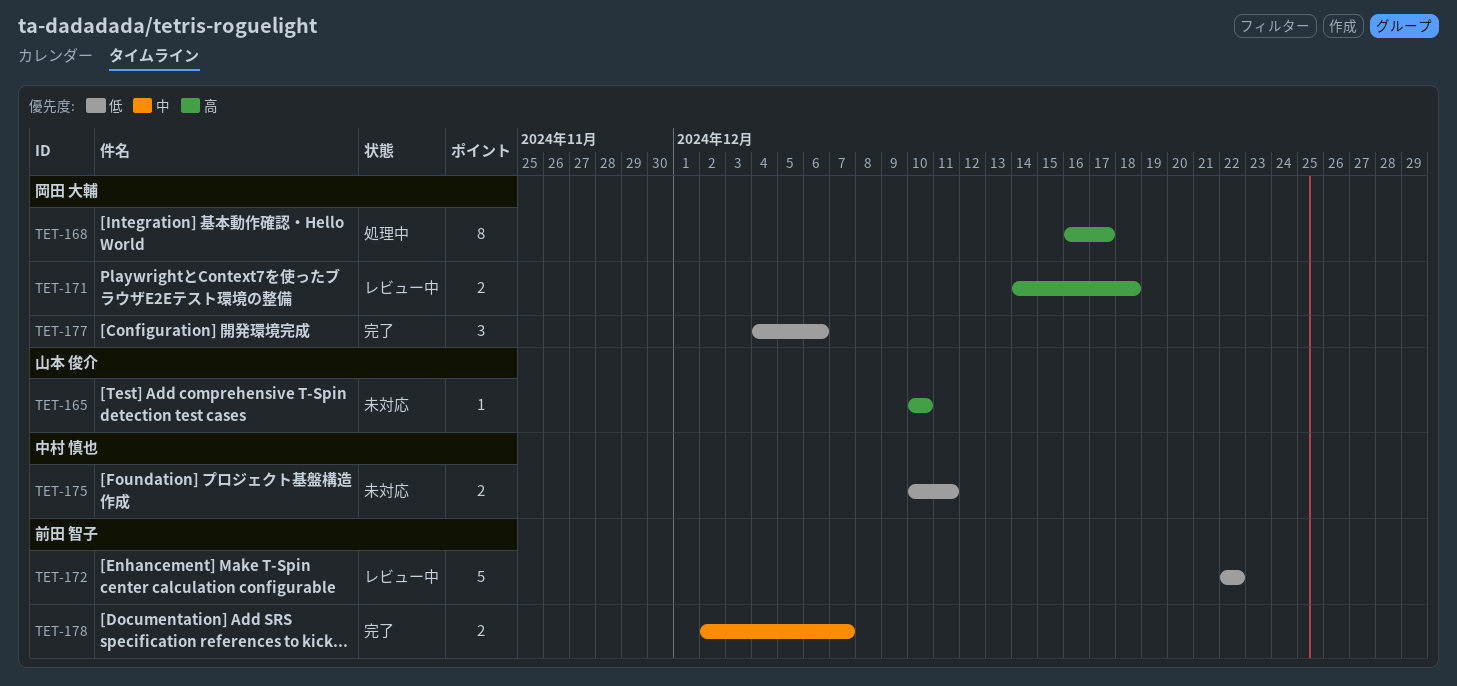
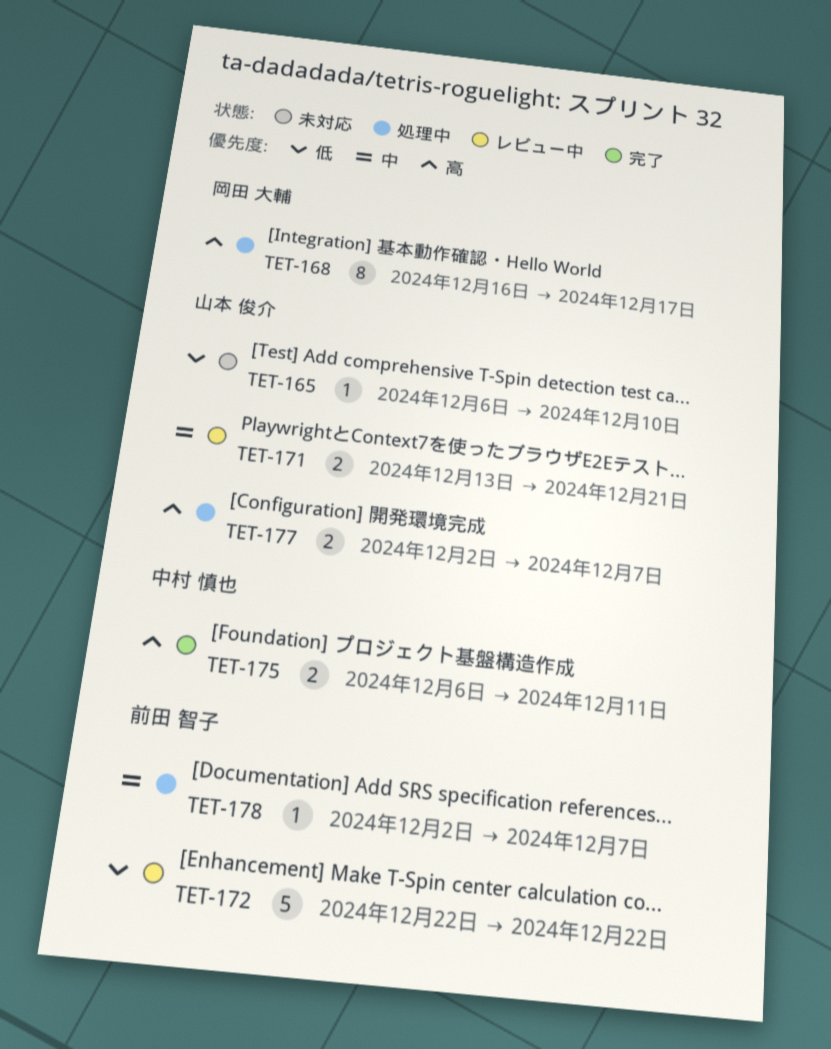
TET-165, priority: 高 -> 低
TET-165, start: Dec 10 -> Dec 6
TET-171, owner: 岡田 大輔 -> 山本 俊介
TET-171, priority: 高 -> 中
TET-171, start: Dec 14 -> Dec 13
TET-171, due: Dec 18 -> Dec 21
TET-175, status: 未対応 -> 完了
TET-175, priority: 低 -> 高
TET-175, start: Dec 10 -> Dec 6
TET-177, status: 完了 -> 処理中
TET-177, owner: 岡田 大輔 -> 山本 俊介
TET-177, priority: 低 -> 高
TET-177, estimate: 3 -> 2
TET-177, start: Dec 4 -> Dec 2
TET-177, due: Dec 6 -> Dec 7
TET-178, status: 完了 -> 処理中
TET-178, estimate: 2 -> 1

